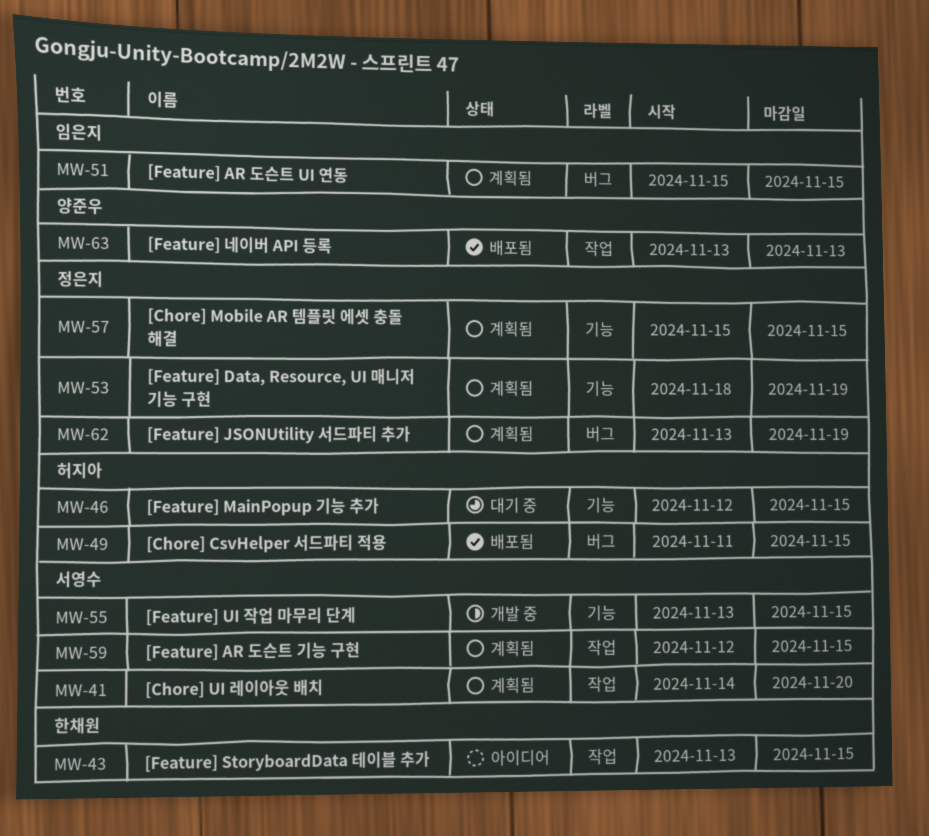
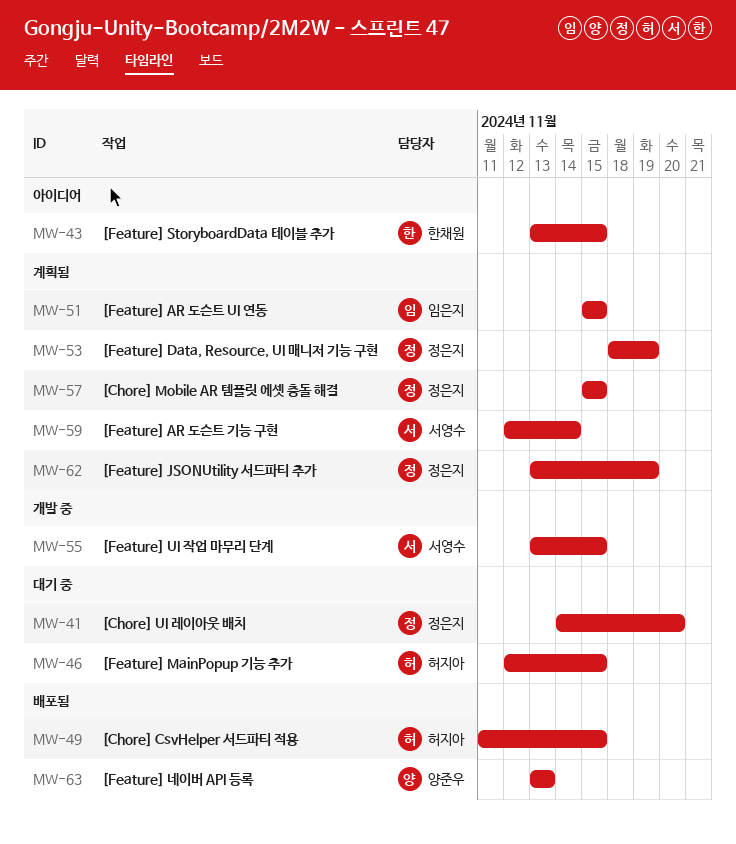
MW-41, status: 계획됨 -> 대기 중
MW-41, owner: 서영수 -> 정은지
MW-59, due: Nov 15 -> Nov 14

